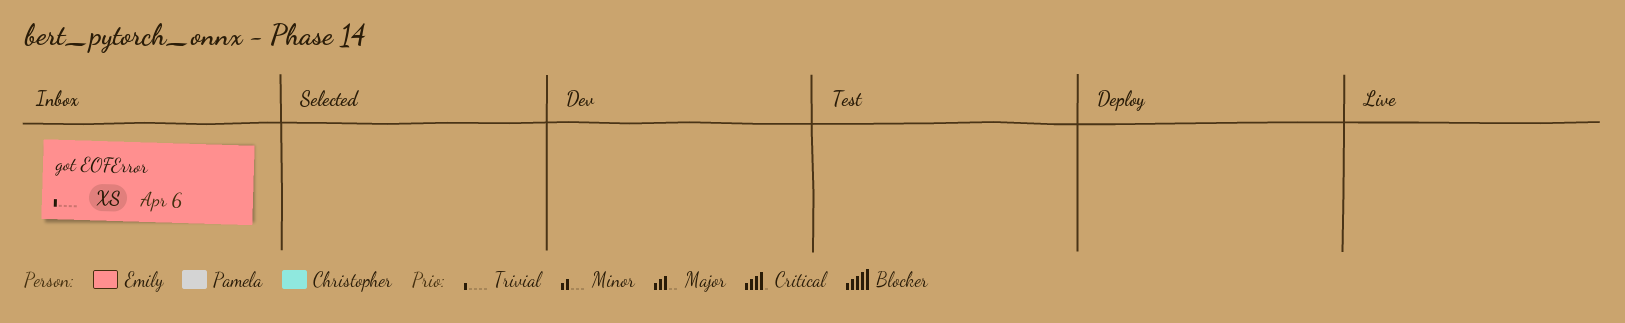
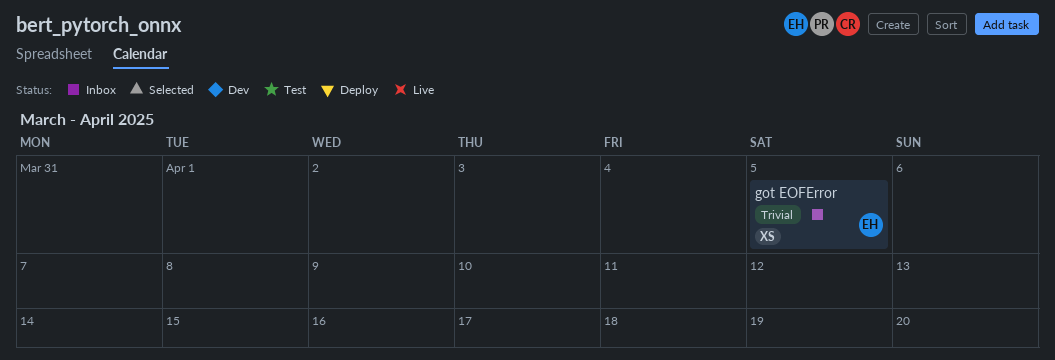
got EOFError, due: Apr 6 -> Apr 5

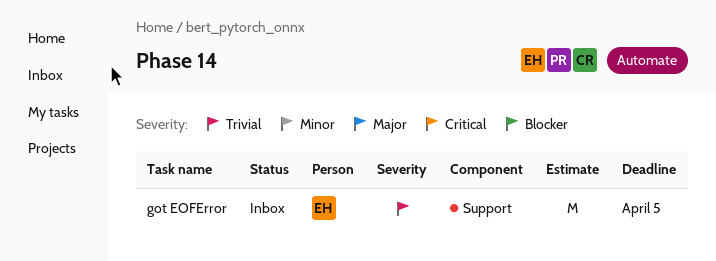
got EOFError, estimate: XS -> M

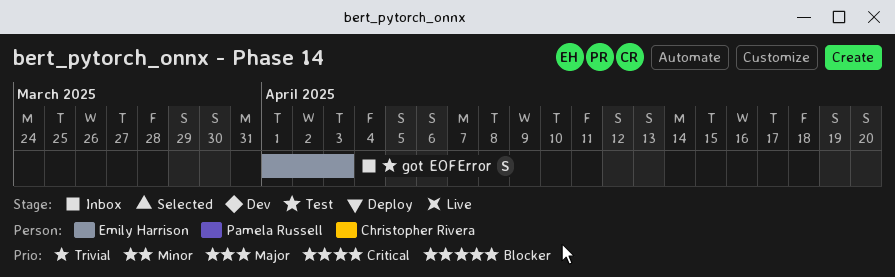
got EOFError, estimate: M -> S
got EOFError, due: Apr 5 -> Apr 3

